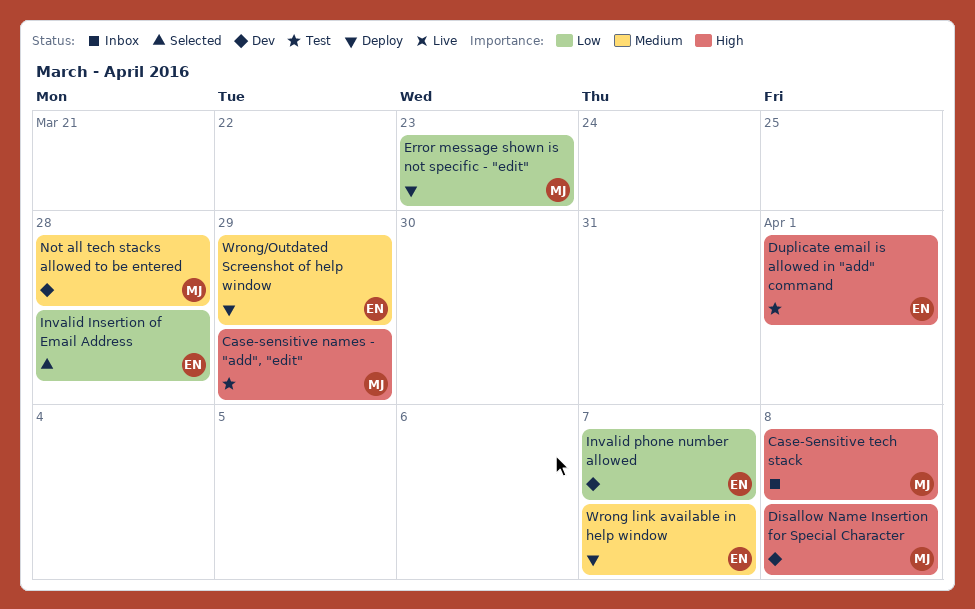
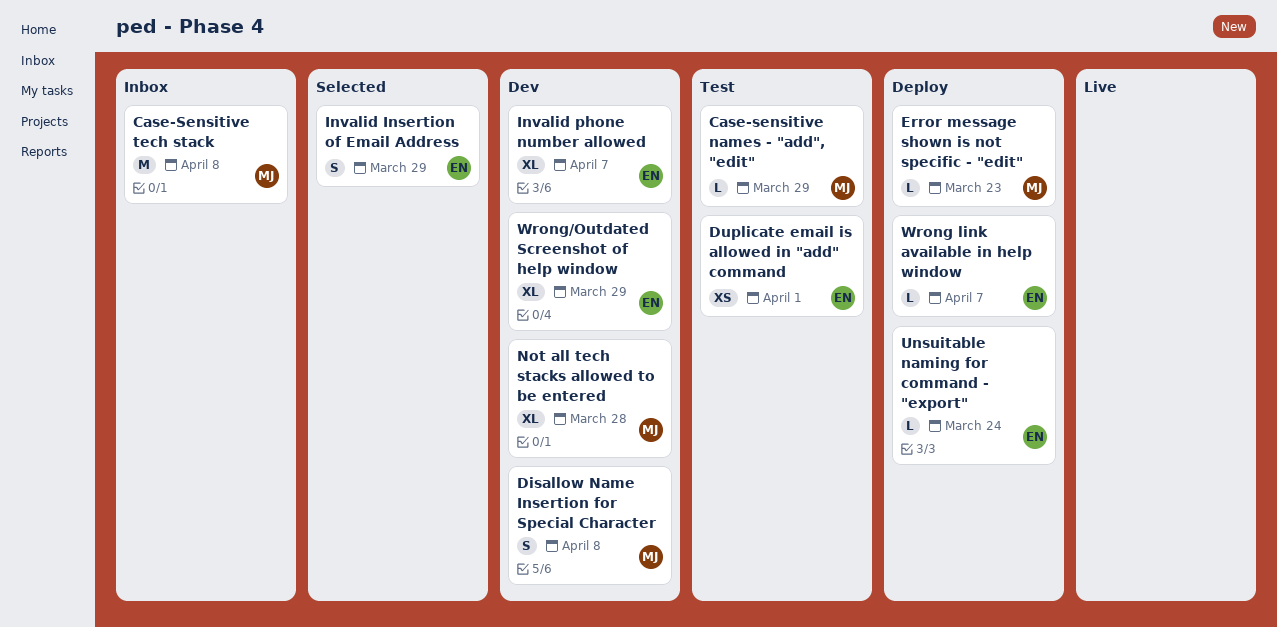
Invalid Insertion of Email Address, due: Mar 28 -> Mar 29
Unsuitable naming for command - "export": none -> present
Wrong/Outdated Screenshot of help window, status: Deploy -> Dev

